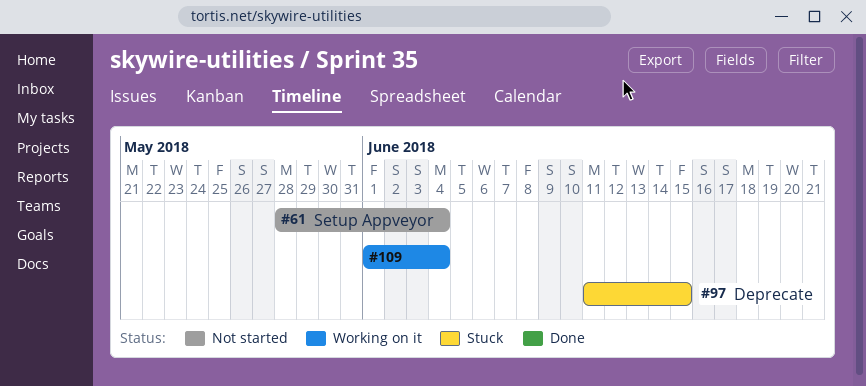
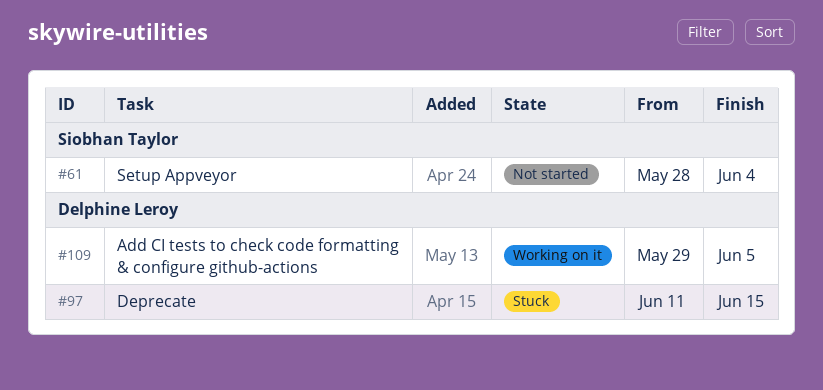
#109, start: Jun 1 -> May 29
#109, due: Jun 4 -> Jun 5

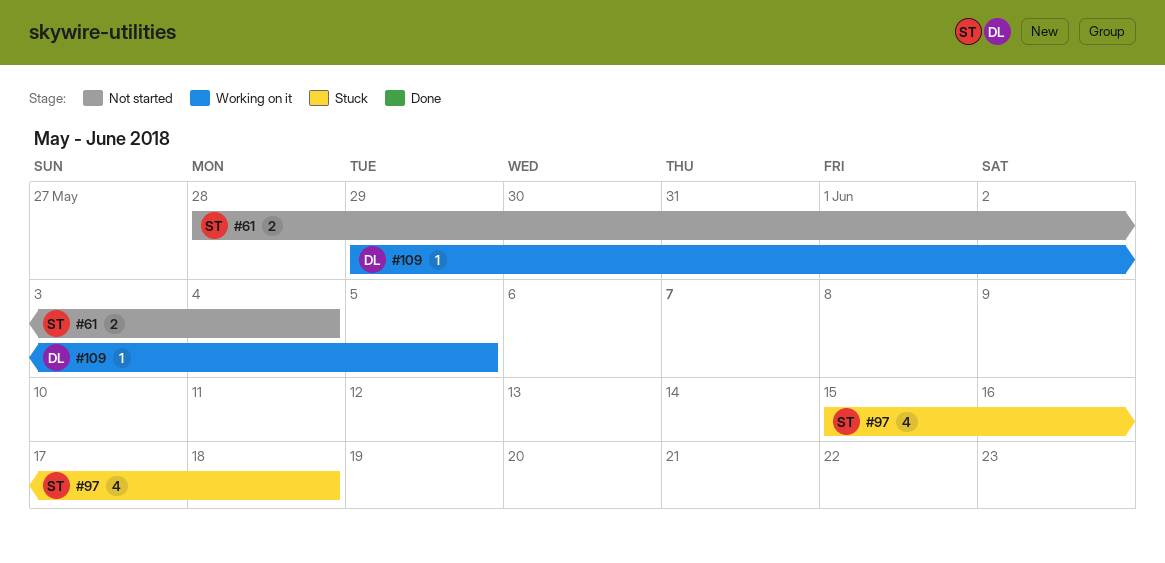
#97, owner: Delphine Leroy -> Siobhan Taylor
#97, start: Jun 11 -> Jun 15
#97, due: Jun 15 -> Jun 18

